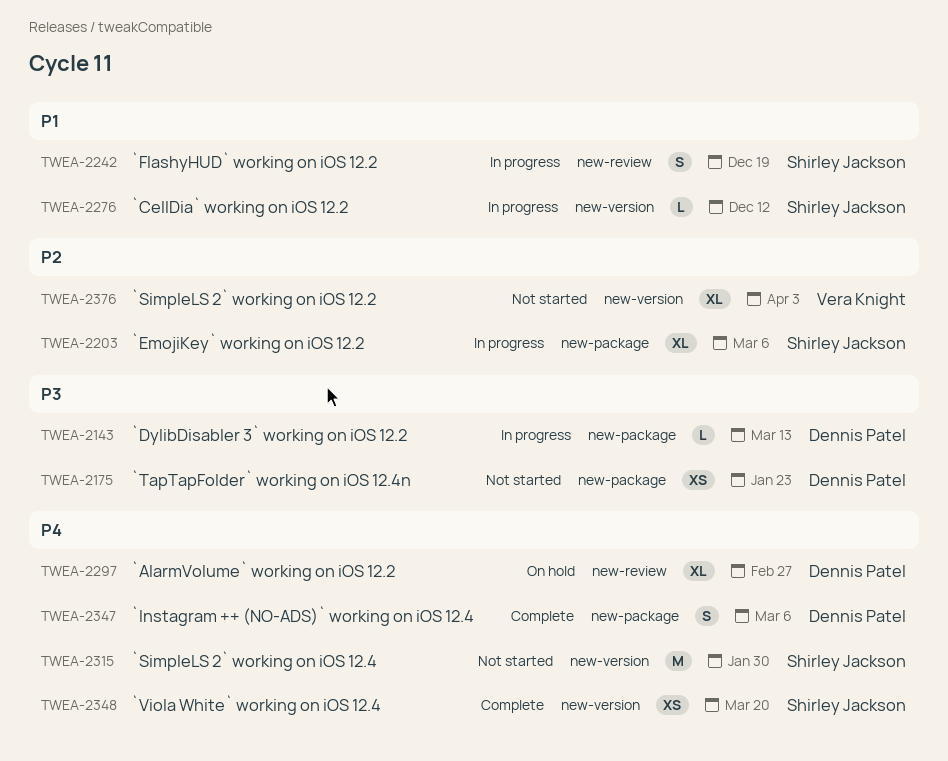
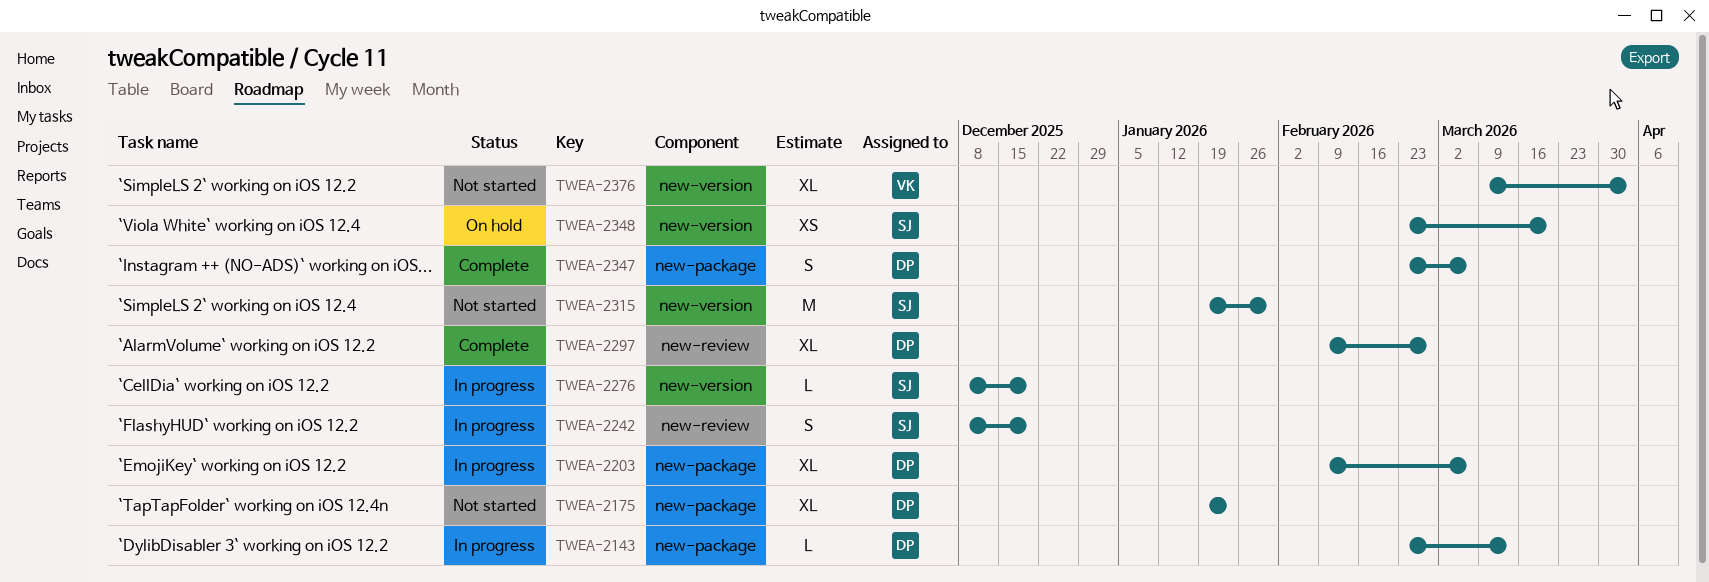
TWEA-2175, estimate: XS -> XL
TWEA-2203, owner: Shirley Jackson -> Dennis Patel
TWEA-2276, due: Dec 12 -> Dec 19
TWEA-2297, status: On hold -> Complete
TWEA-2348, status: Complete -> On hold

